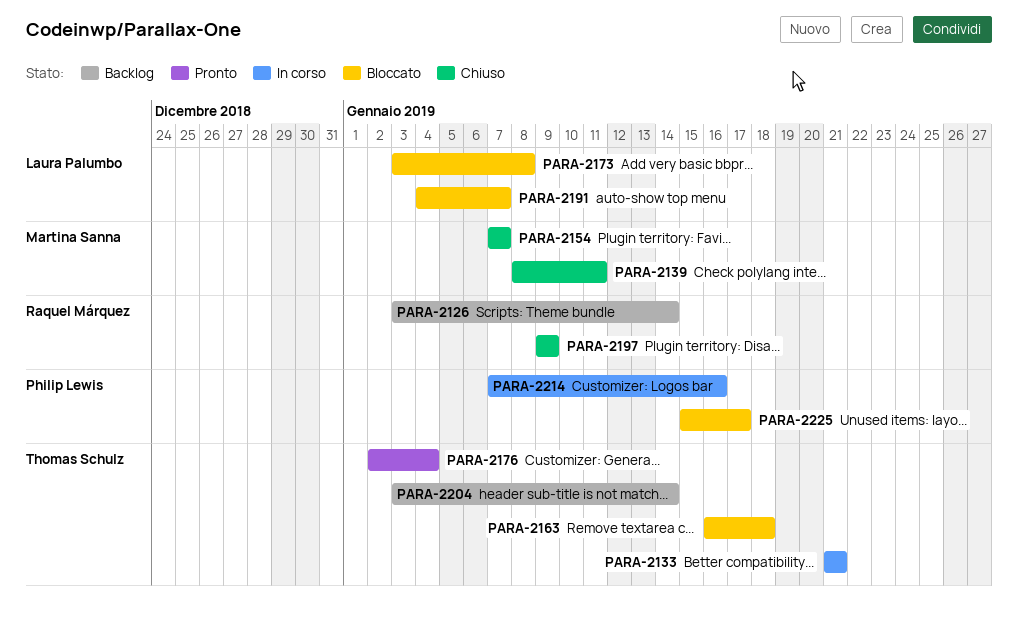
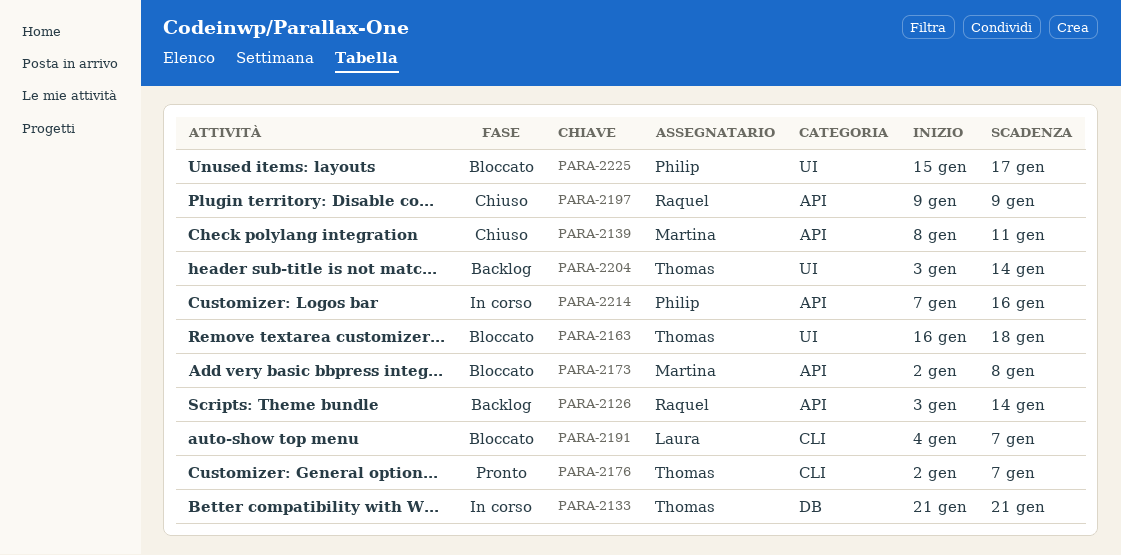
PARA-2154: present -> none
PARA-2173, owner: Laura Palumbo -> Martina Sanna
PARA-2173, start: Jan 3 -> Jan 2
PARA-2176, due: Jan 4 -> Jan 7

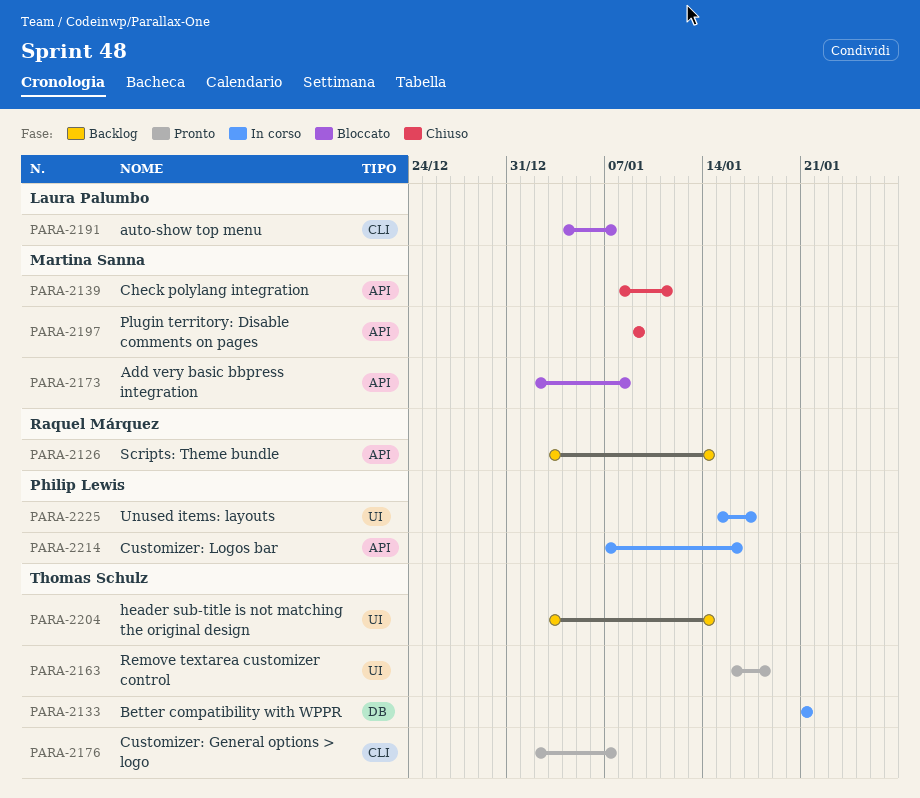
PARA-2163, status: Bloccato -> Pronto
PARA-2197, owner: Raquel Márquez -> Martina Sanna
PARA-2225, status: Bloccato -> In corso

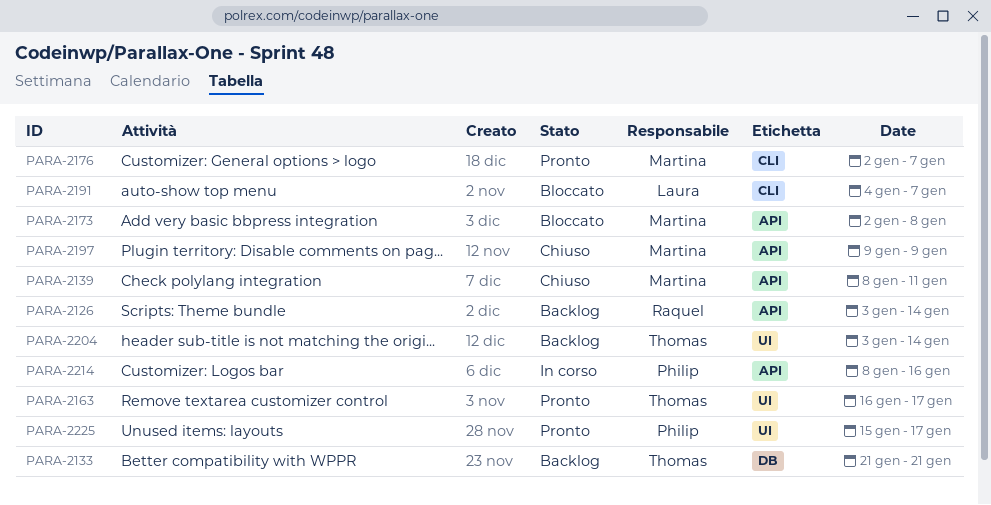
PARA-2133, status: In corso -> Backlog
PARA-2163, due: Jan 18 -> Jan 17
PARA-2176, owner: Thomas Schulz -> Martina Sanna
PARA-2214, start: Jan 7 -> Jan 8
PARA-2225, status: In corso -> Pronto

